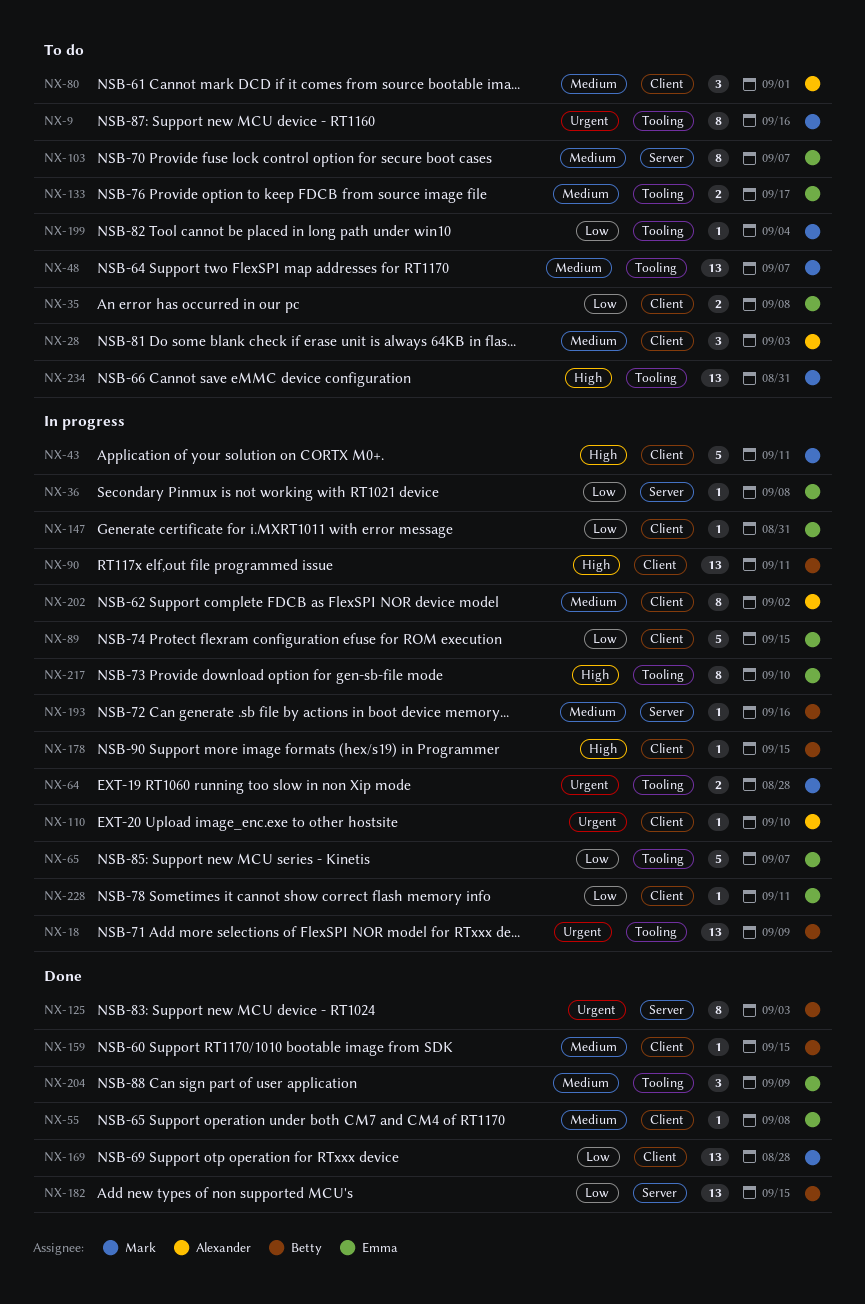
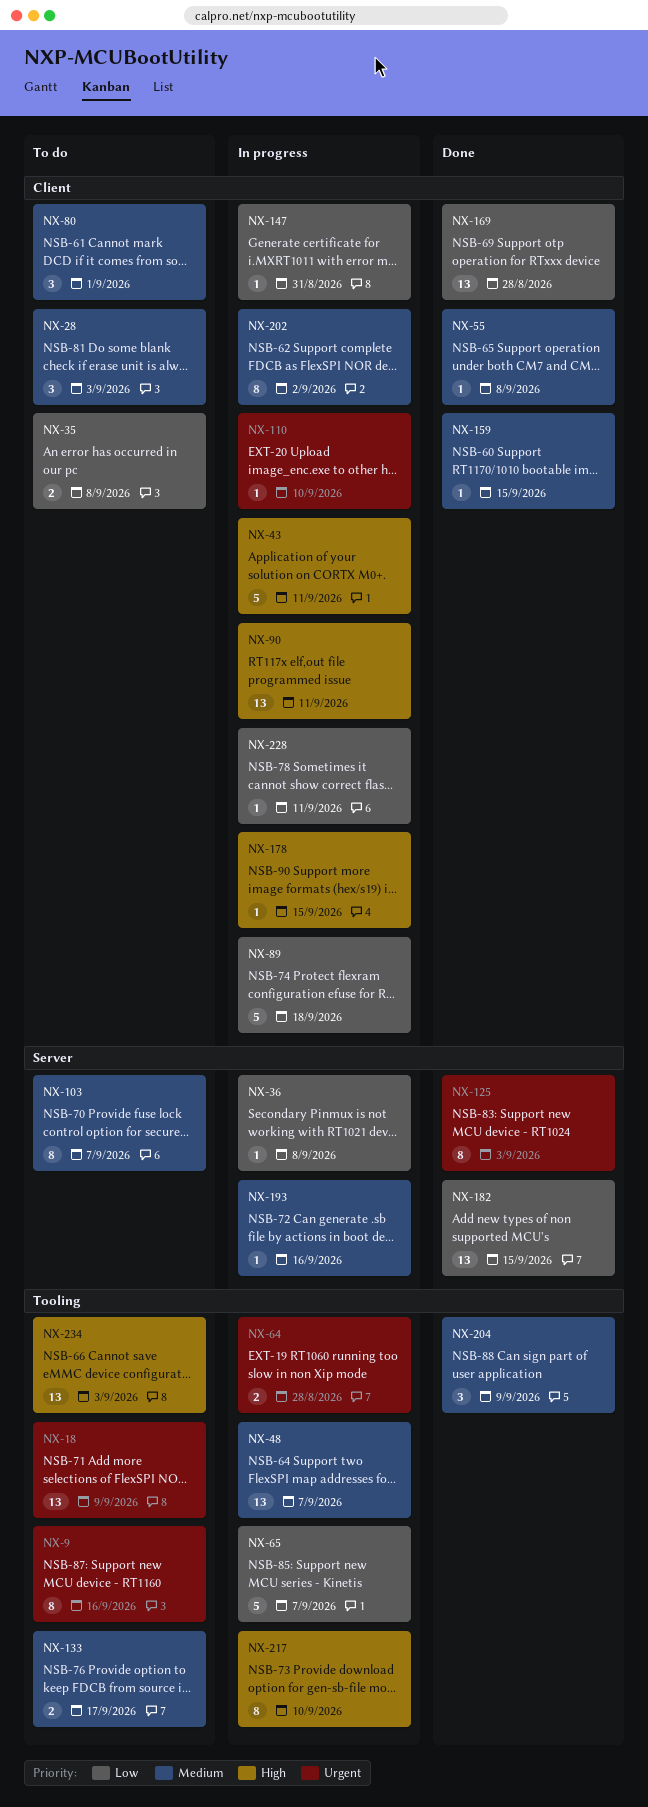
NX-18, status: In progress -> To do
NX-48, status: To do -> In progress
NX-89, due: Sep 15 -> Sep 18
NX-199: present -> none
NX-234, due: Aug 31 -> Sep 3

